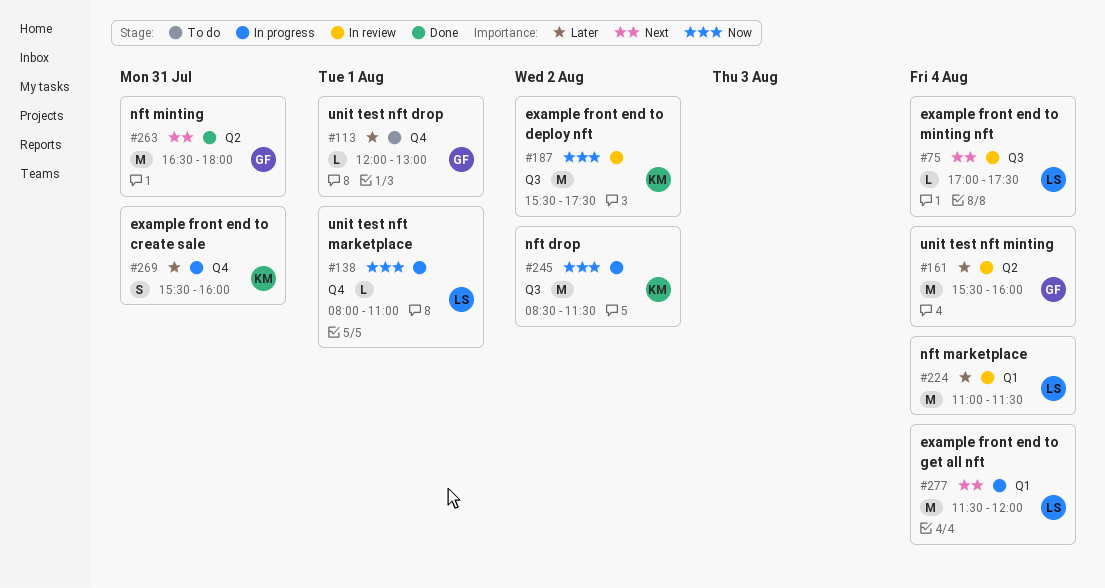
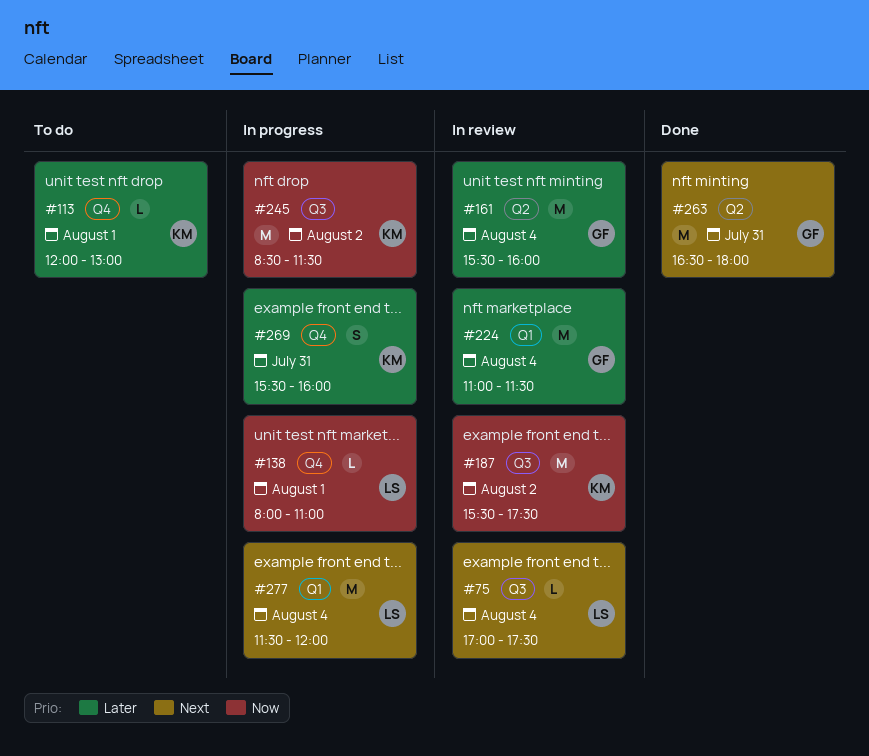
#113, owner: GF -> KM
#224, owner: LS -> GF

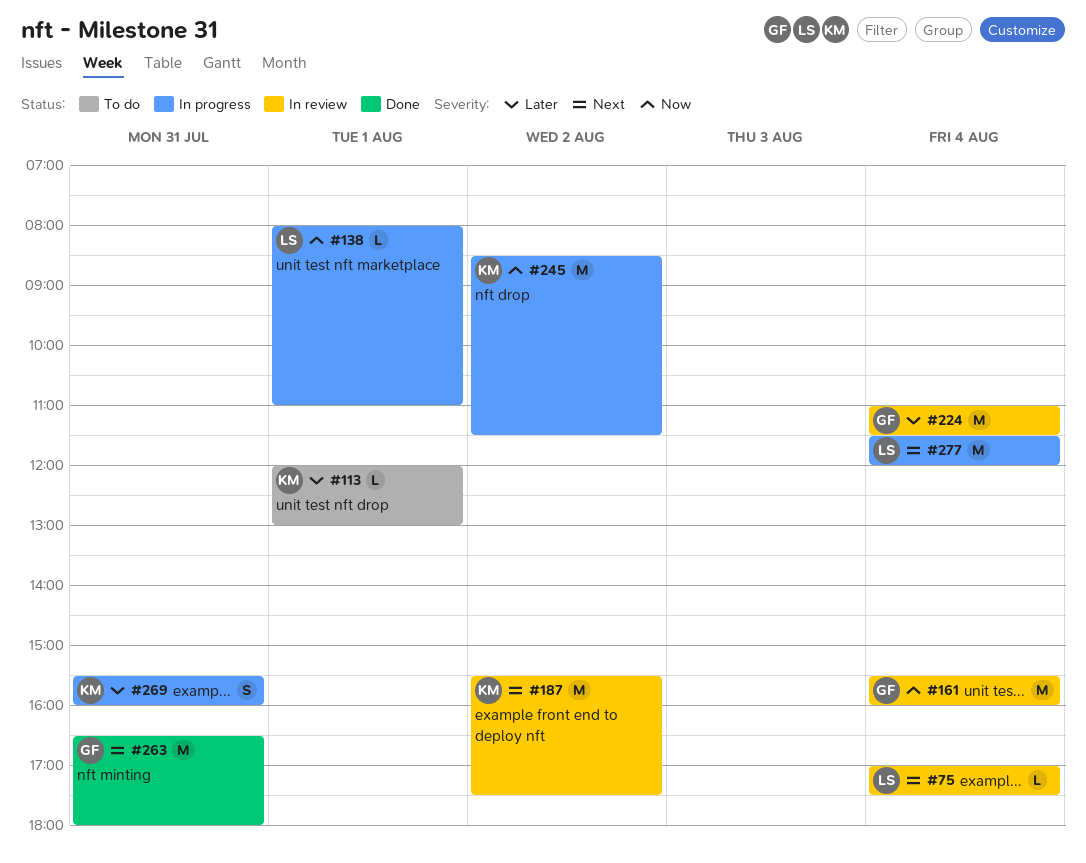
#161, priority: Later -> Now
#187, priority: Now -> Next

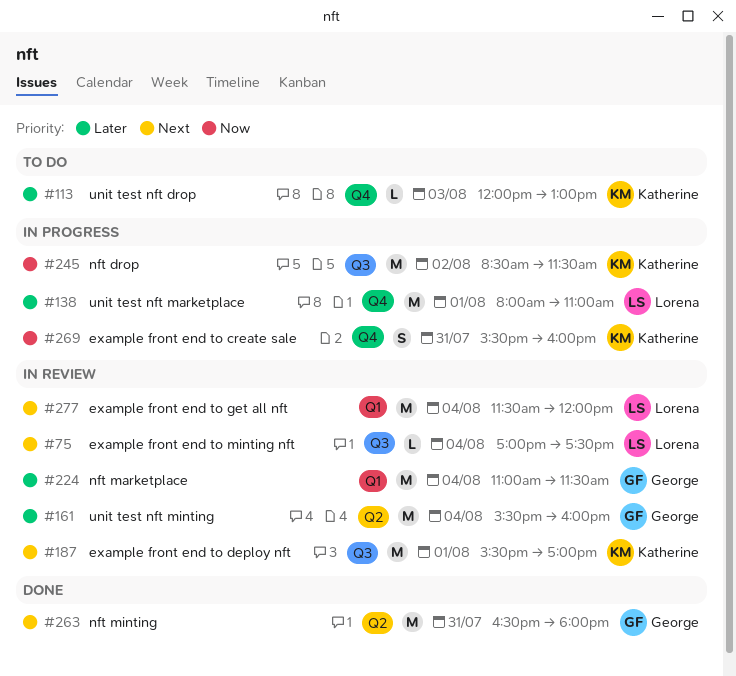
#113, day: Aug 1 -> Aug 3
#138, priority: Now -> Later
#138, estimate: L -> M
#161, priority: Now -> Later
#187, day: Aug 2 -> Aug 1
#187, ends: 17:30 -> 17:00
#269, priority: Later -> Now
#277, status: In progress -> In review

